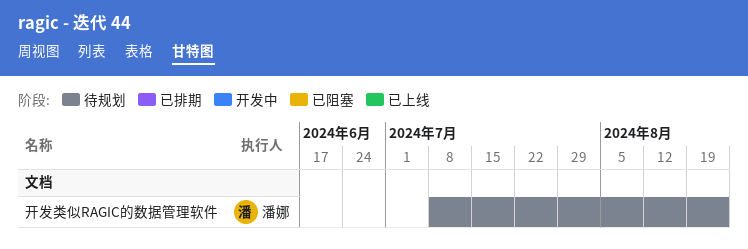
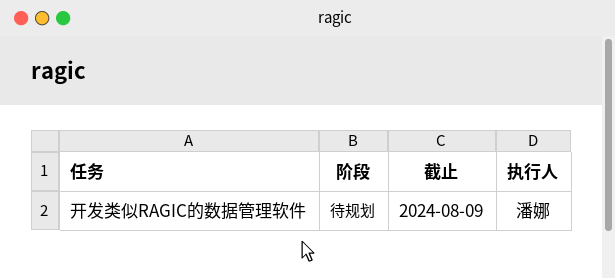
开发类似RAGIC的数据管理软件, due: Aug 23 -> Aug 9

